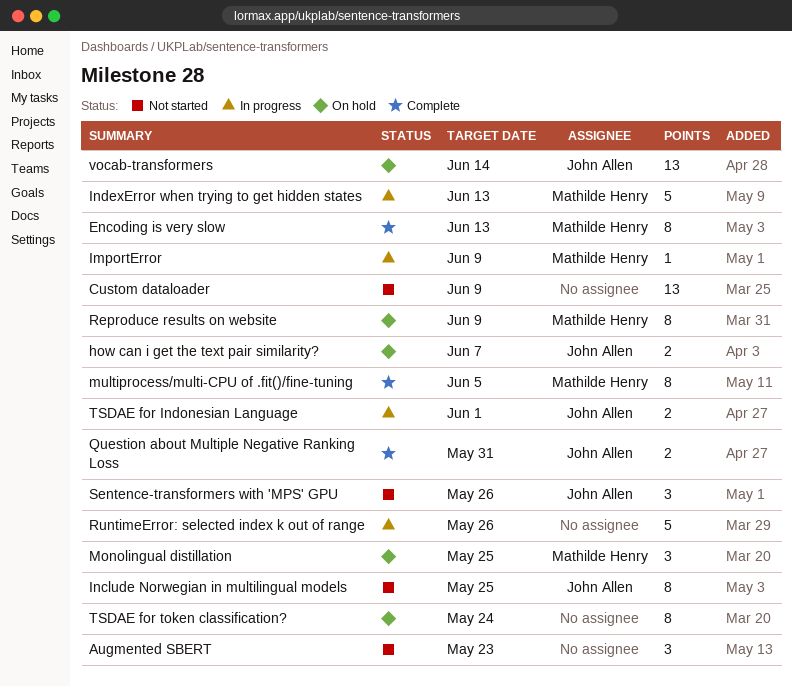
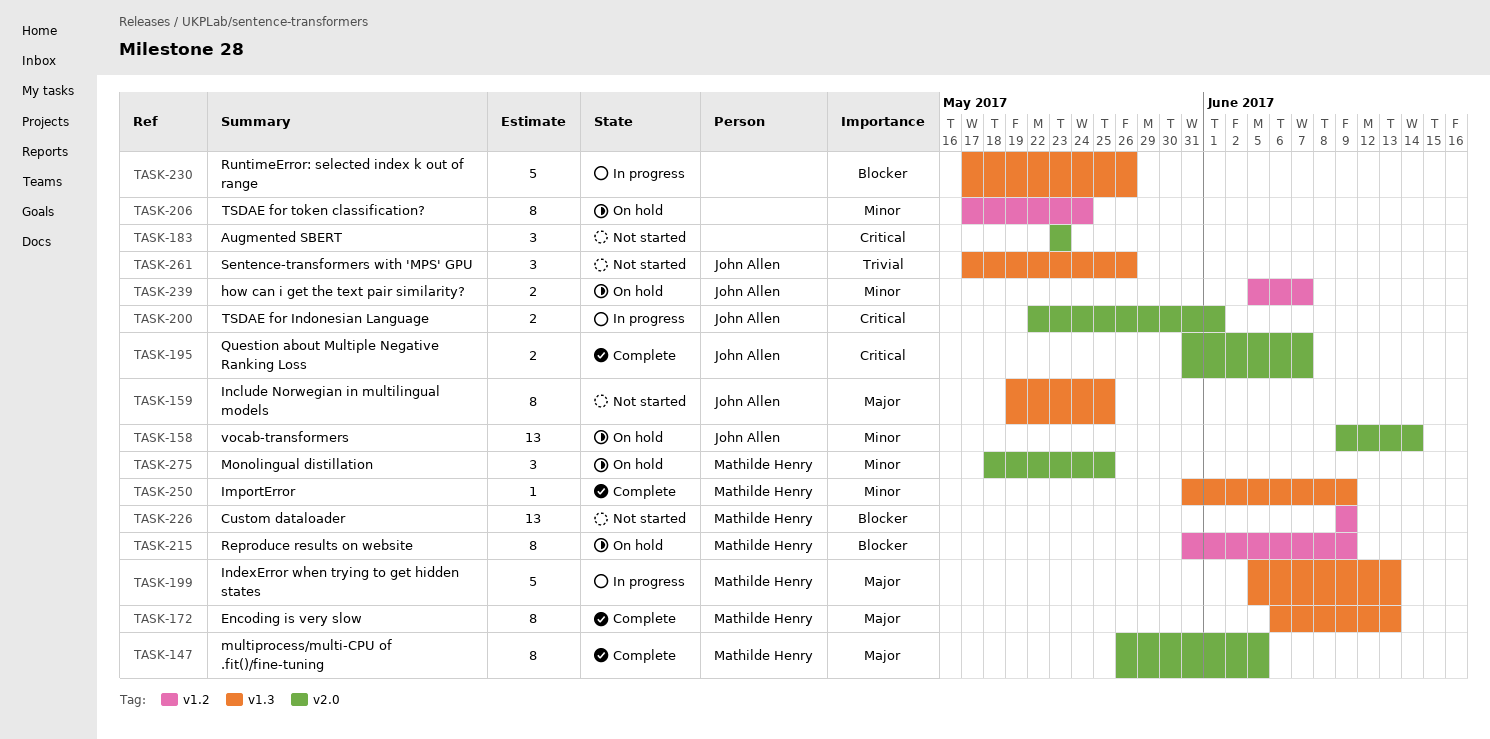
Custom dataloader, owner: none -> Mathilde Henry
ImportError, status: In progress -> Complete
Question about Multiple Negative Ranking Loss, due: May 31 -> Jun 7

